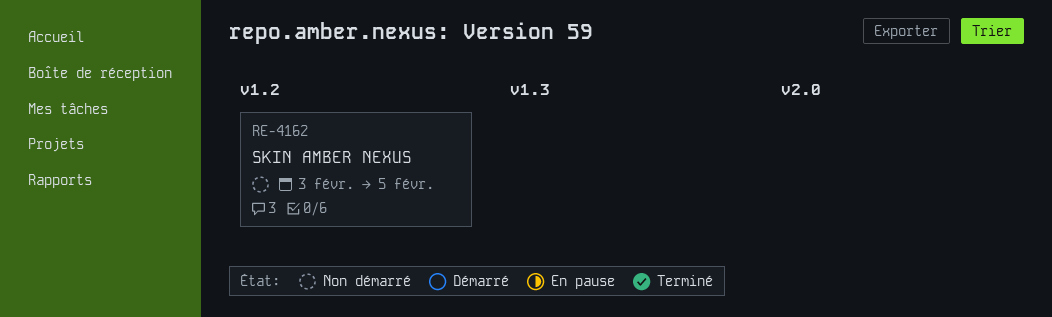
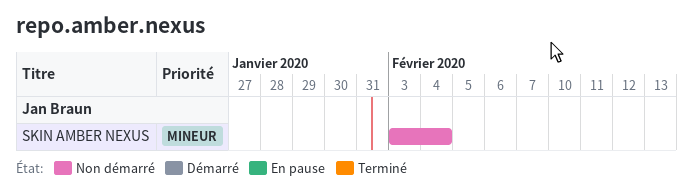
SKIN AMBER NEXUS, due: Feb 5 -> Feb 4

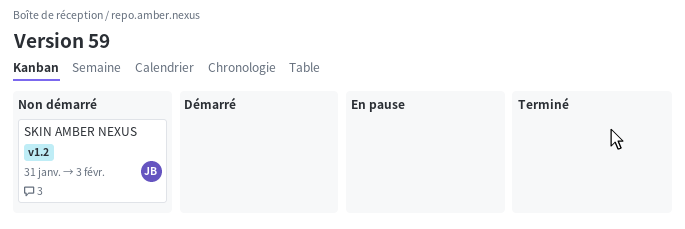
SKIN AMBER NEXUS, start: Feb 3 -> Jan 31
SKIN AMBER NEXUS, due: Feb 4 -> Feb 3

